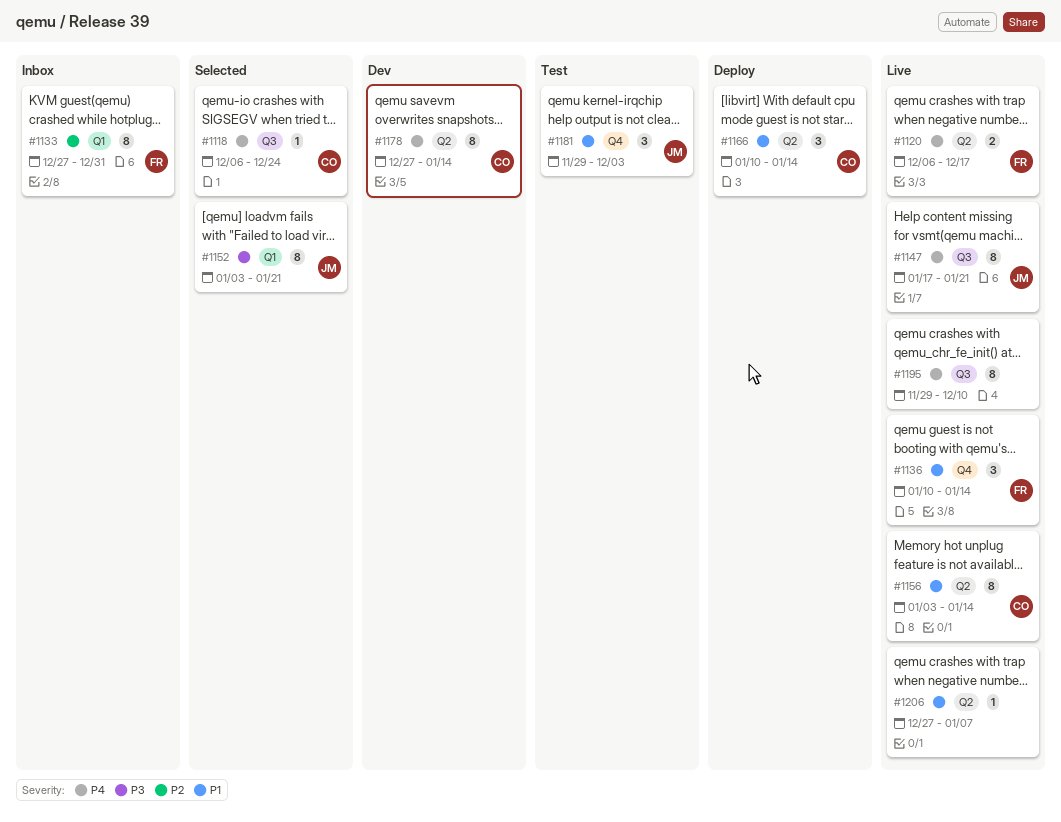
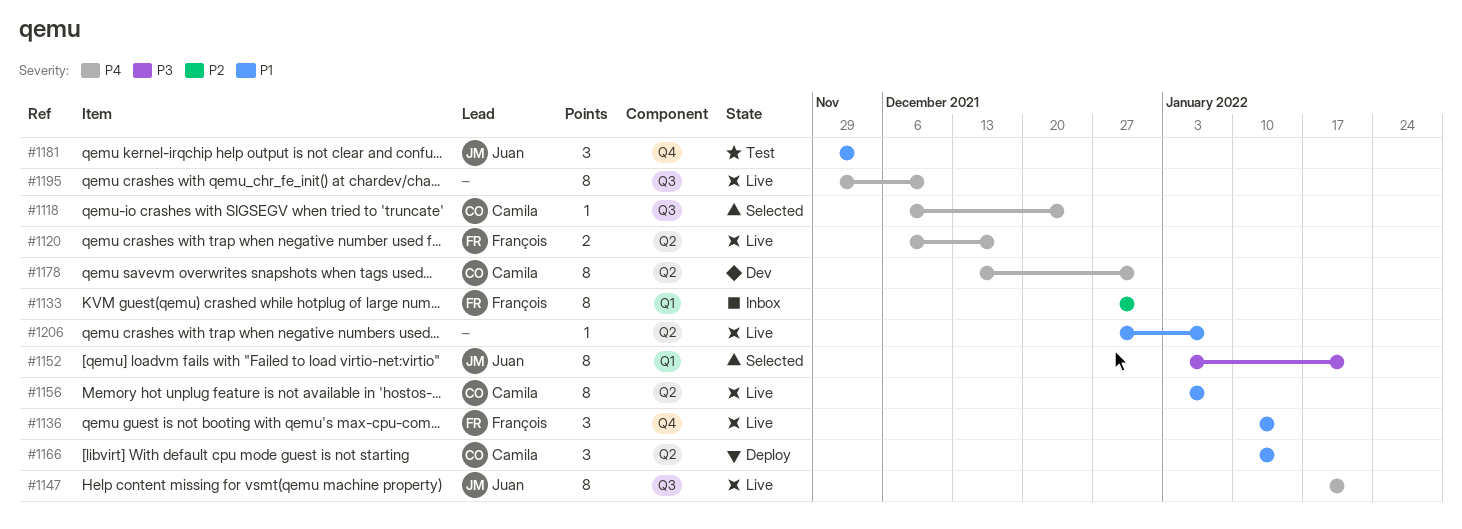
#1156, due: Jan 14 -> Jan 7
#1178, start: Dec 27 -> Dec 13
#1178, due: Jan 14 -> Dec 31

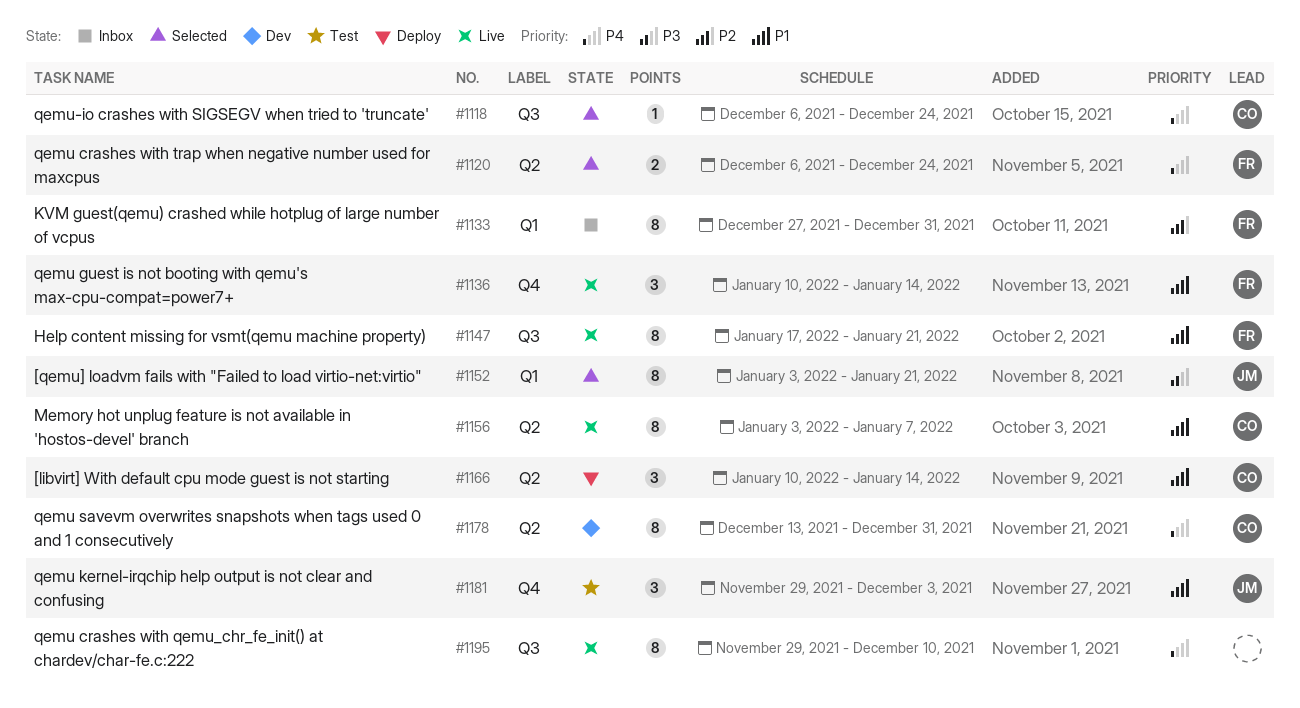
#1120, status: Live -> Selected
#1120, due: Dec 17 -> Dec 24
#1147, owner: Juan -> François
#1147, priority: P4 -> P1
#1206: present -> none

